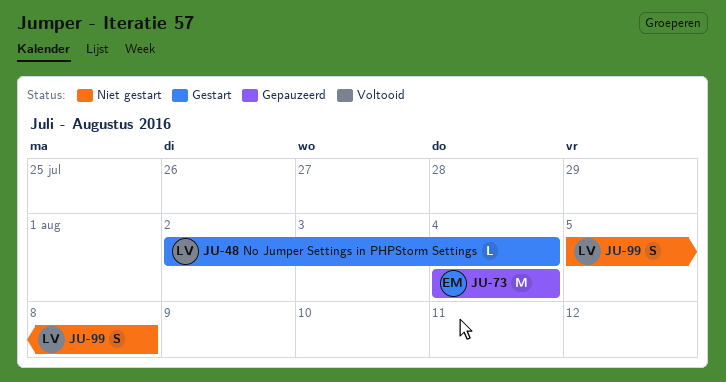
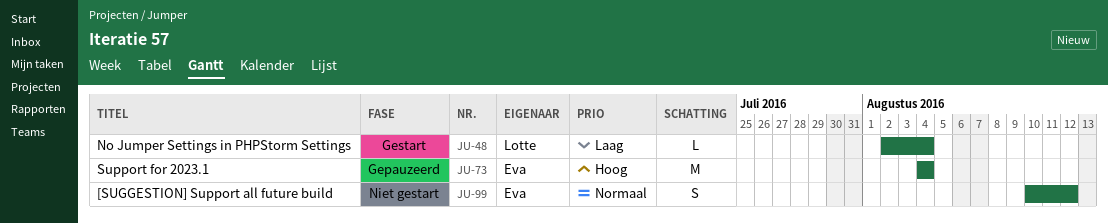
JU-99, owner: Lotte -> Eva
JU-99, start: Aug 5 -> Aug 10
JU-99, due: Aug 8 -> Aug 12

